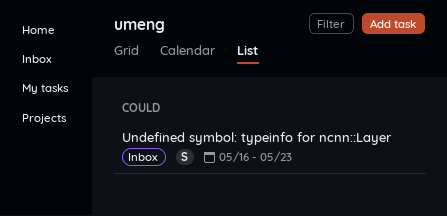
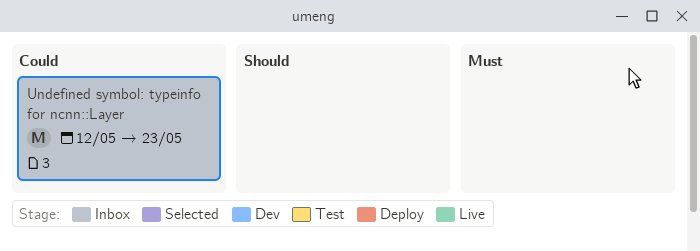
Undefined symbol: typeinfo for ncnn::Layer, estimate: S -> M
Undefined symbol: typeinfo for ncnn::Layer, start: May 16 -> May 12

